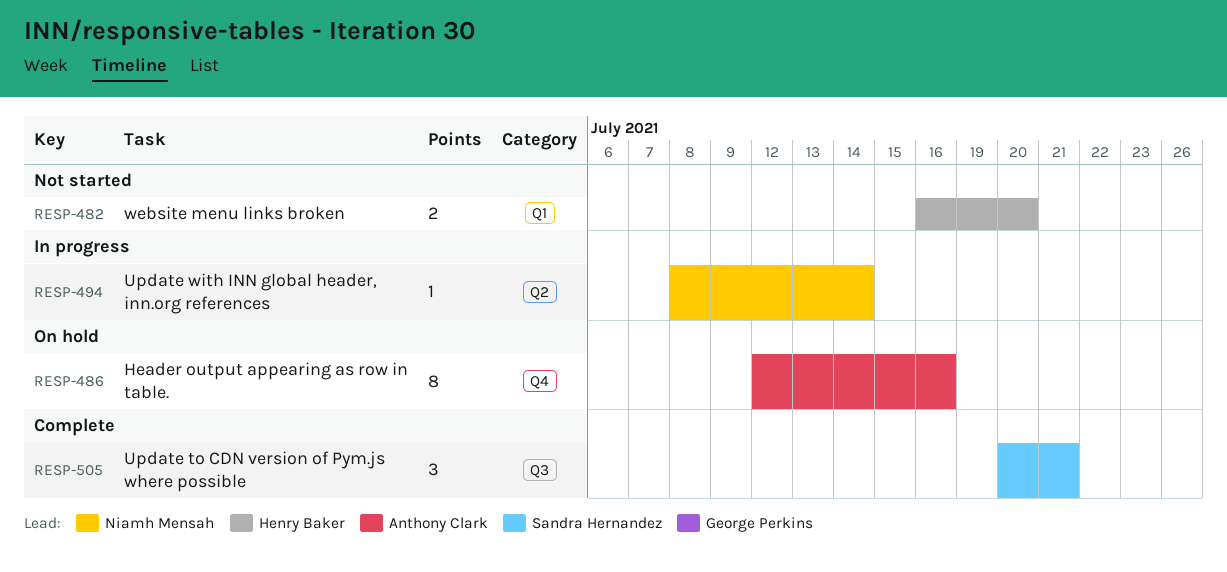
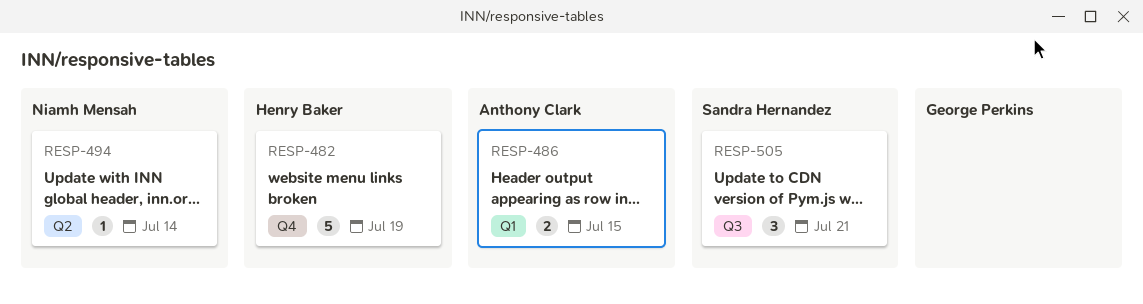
RESP-482, label: Q1 -> Q4
RESP-482, estimate: 2 -> 5
RESP-482, due: Jul 20 -> Jul 19
RESP-486, label: Q4 -> Q1
RESP-486, estimate: 8 -> 2
RESP-486, due: Jul 16 -> Jul 15

